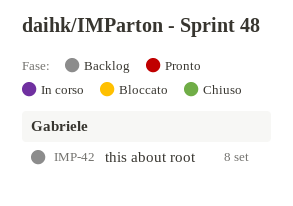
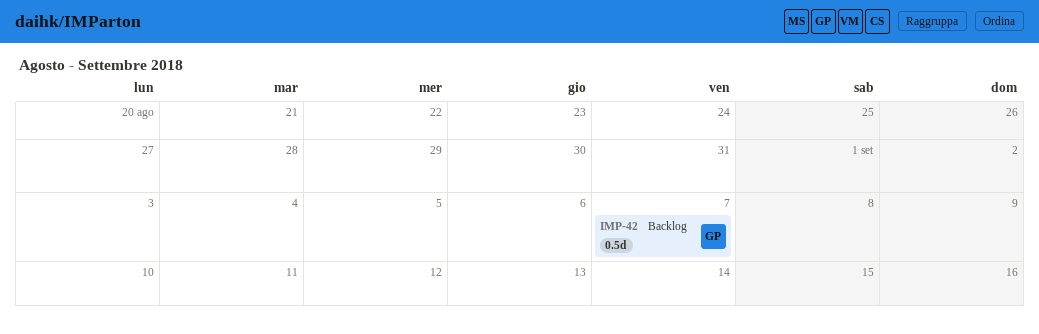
IMP-42, due: Sep 8 -> Sep 7

